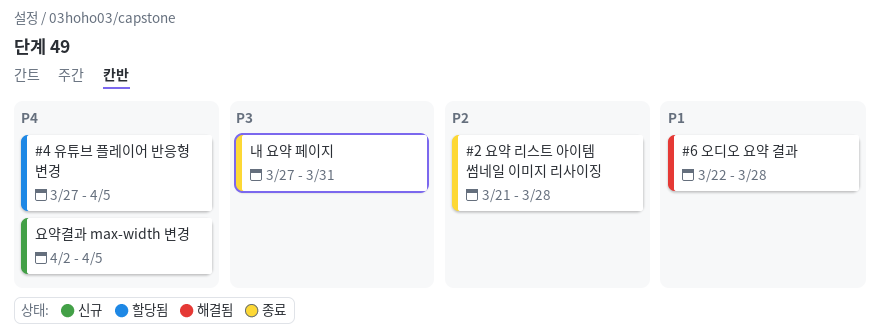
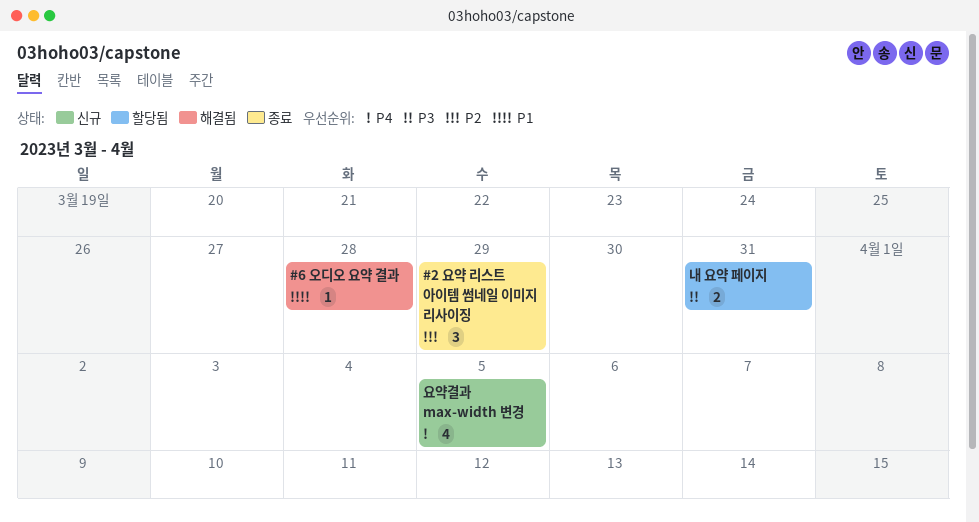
#2 요약 리스트 아이템 썸네일 이미지 리사이징, due: Mar 28 -> Mar 29
#4 유튜브 플레이어 반응형 변경: present -> none
내 요약 페이지, status: 종료 -> 할당됨

